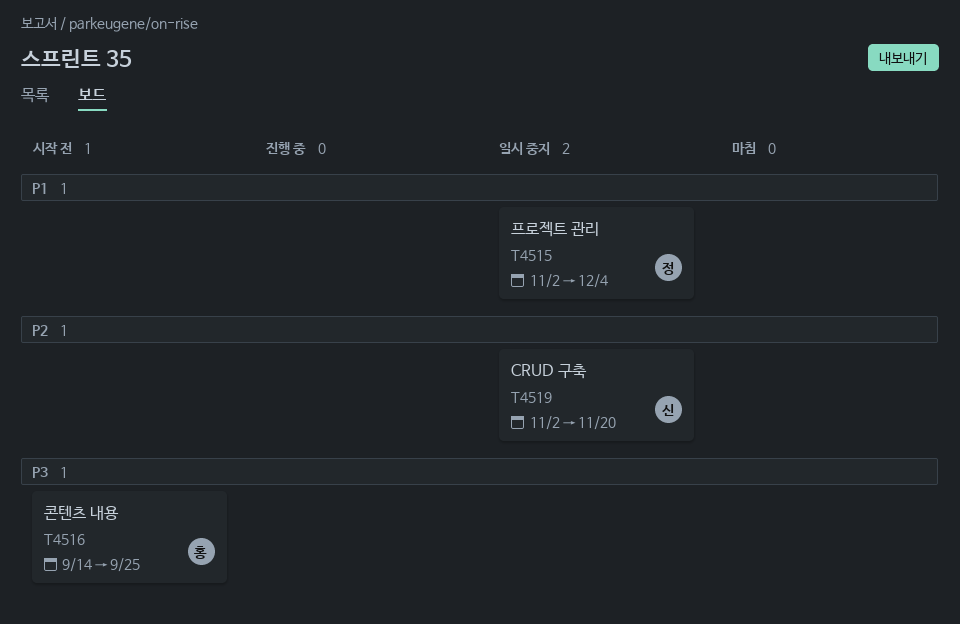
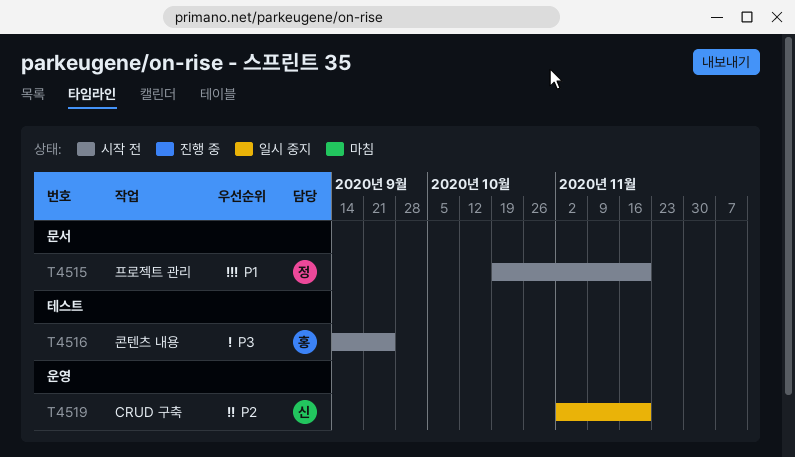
T4515, status: 일시 중지 -> 시작 전
T4515, start: Nov 2 -> Oct 19
T4515, due: Dec 4 -> Nov 20

